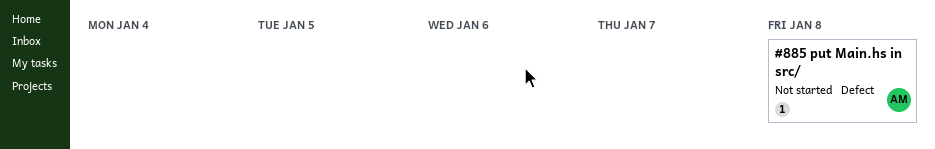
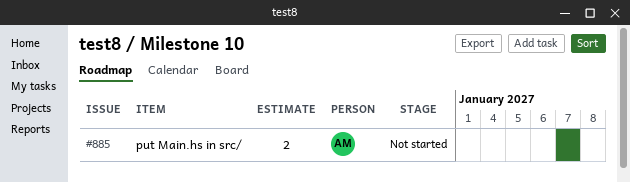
#885, estimate: 1 -> 2
#885, due: Jan 8 -> Jan 7

